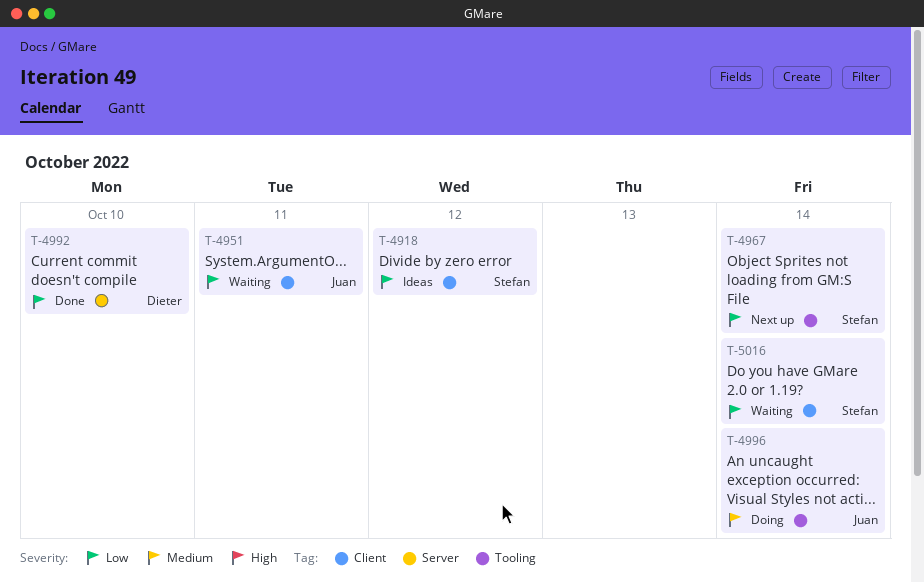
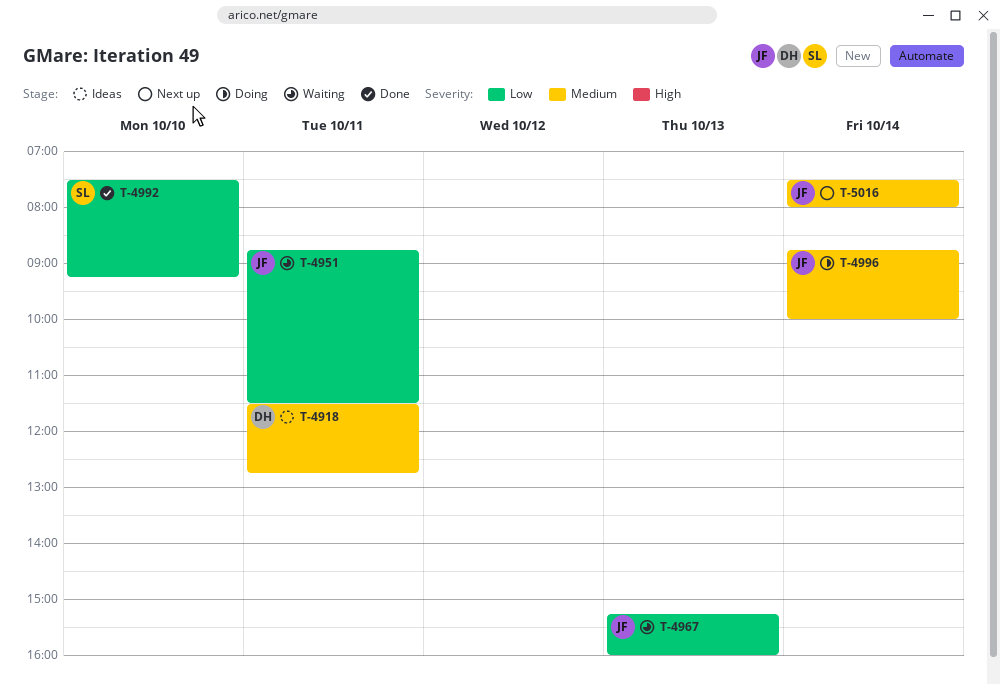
T-4918, owner: Stefan -> Dieter
T-4918, priority: Low -> Medium
T-4918, day: Oct 12 -> Oct 11
T-4967, status: Next up -> Waiting
T-4967, owner: Stefan -> Juan
T-4967, day: Oct 14 -> Oct 13
T-4992, owner: Dieter -> Stefan
T-5016, status: Waiting -> Next up
T-5016, owner: Stefan -> Juan
T-5016, priority: Low -> Medium

